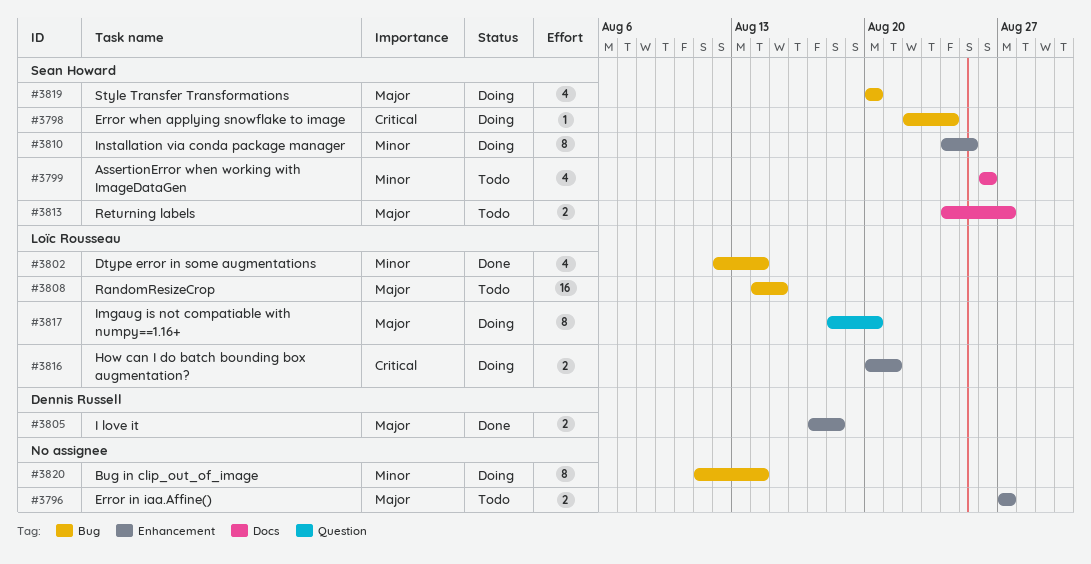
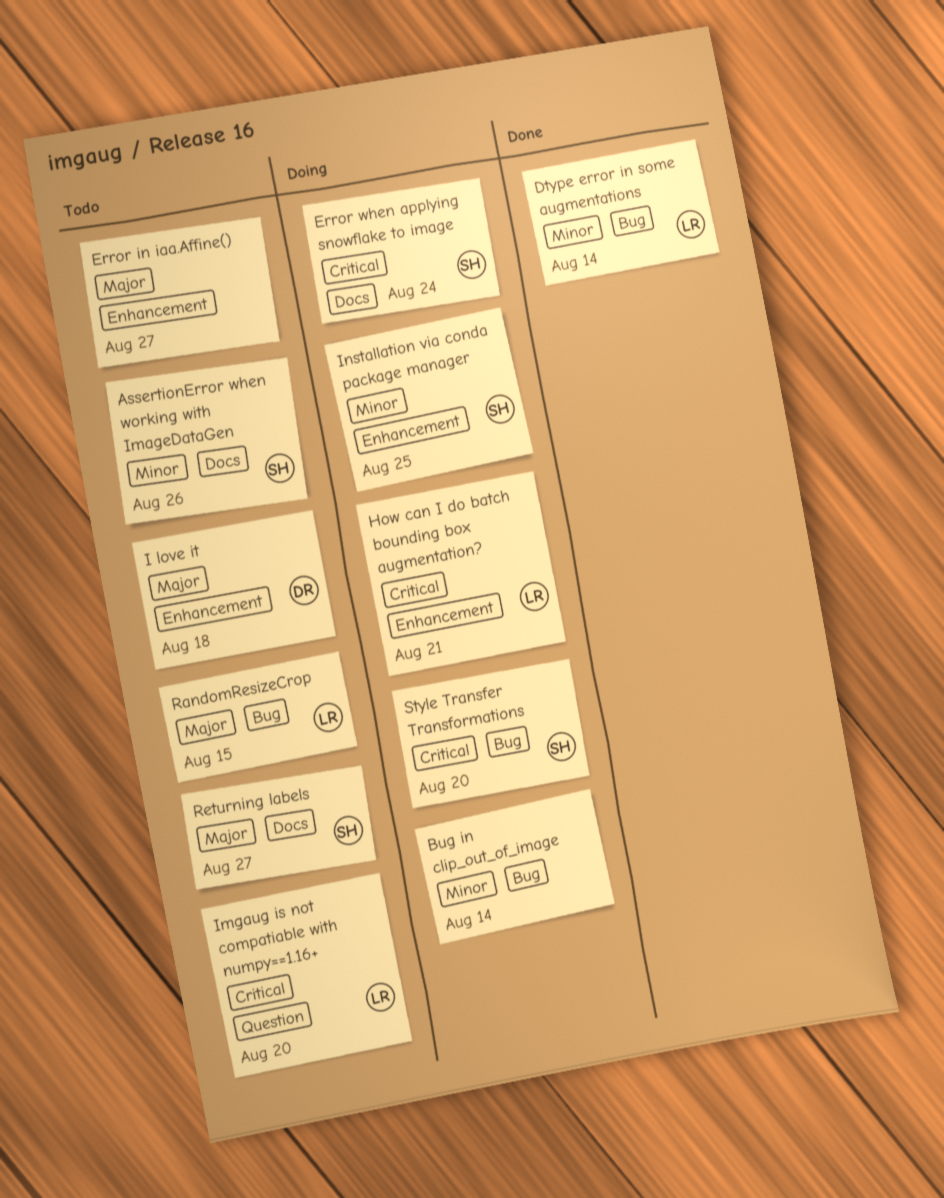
Error when applying snowflake to image, label: Bug -> Docs
I love it, status: Done -> Todo
Imgaug is not compatiable with numpy==1.16+, status: Doing -> Todo
Imgaug is not compatiable with numpy==1.16+, priority: Major -> Critical
Style Transfer Transformations, priority: Major -> Critical

